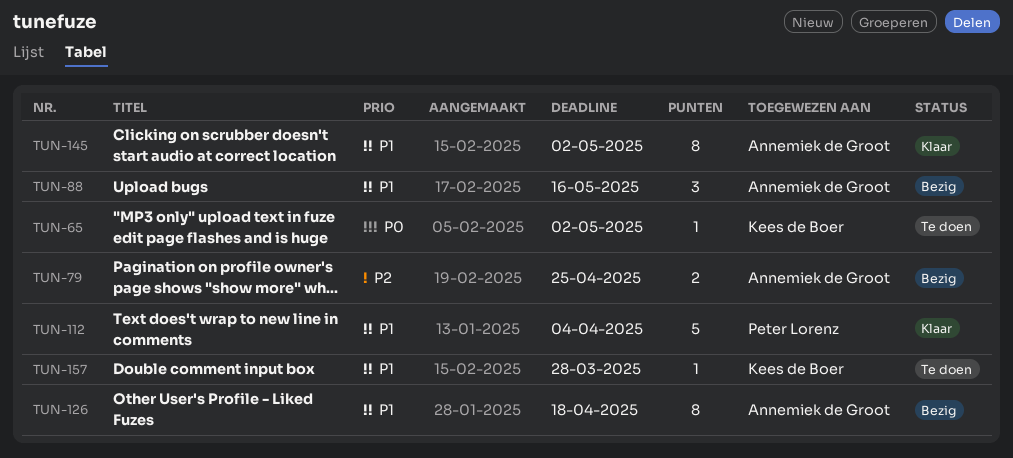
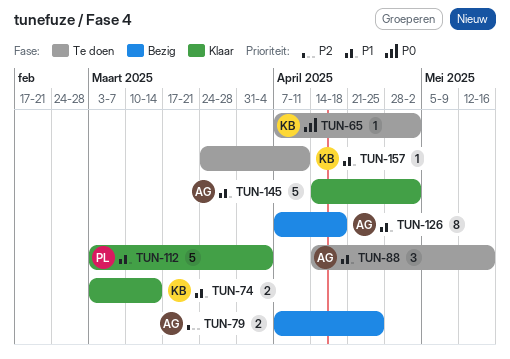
TUN-74: none -> present
TUN-88, status: Bezig -> Te doen
TUN-145, estimate: 8 -> 5
TUN-157, due: Mar 28 -> Apr 11

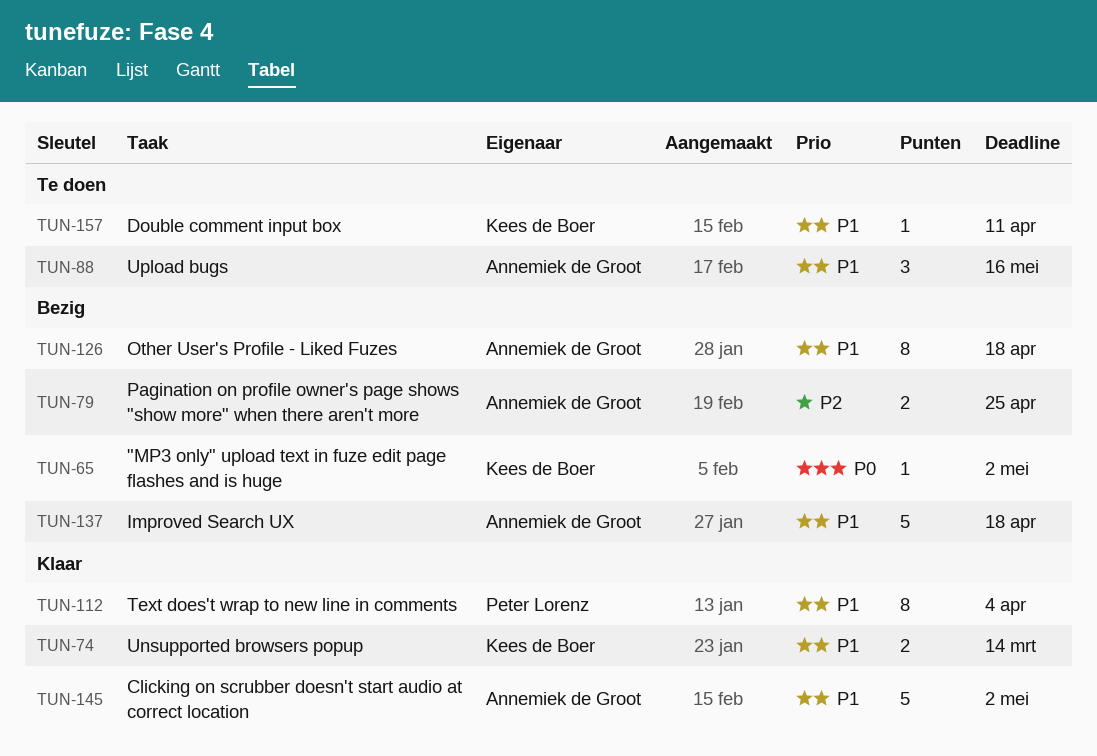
TUN-65, status: Te doen -> Bezig
TUN-112, estimate: 5 -> 8
TUN-137: none -> present

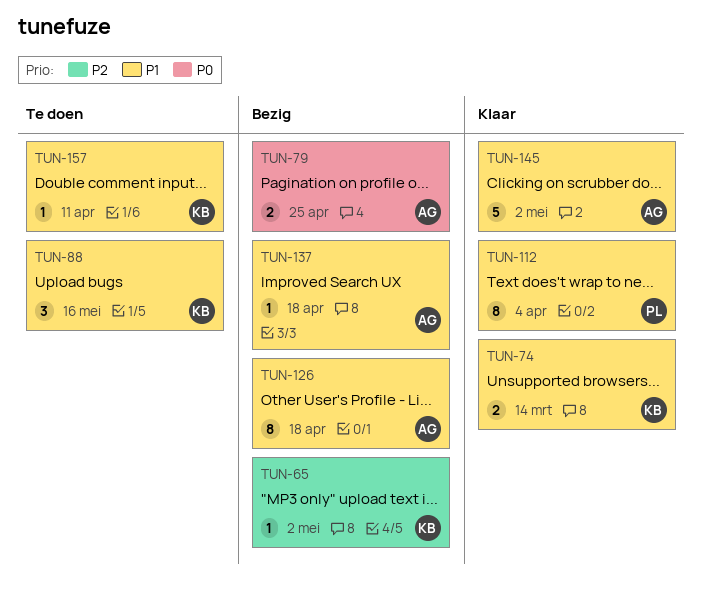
TUN-65, priority: P0 -> P2
TUN-79, priority: P2 -> P0
TUN-88, owner: Annemiek de Groot -> Kees de Boer
TUN-137, estimate: 5 -> 1

